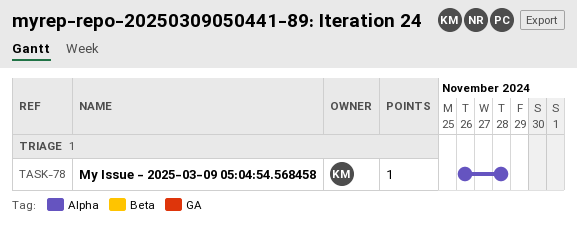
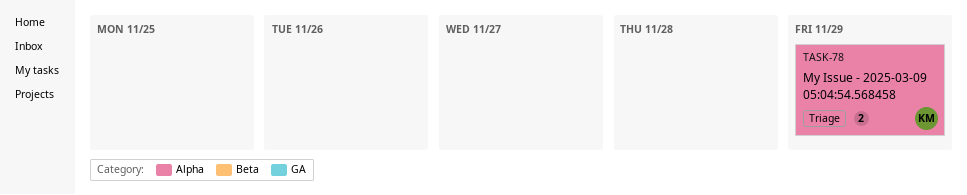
TASK-78, estimate: 1 -> 2
TASK-78, due: Nov 28 -> Nov 29

